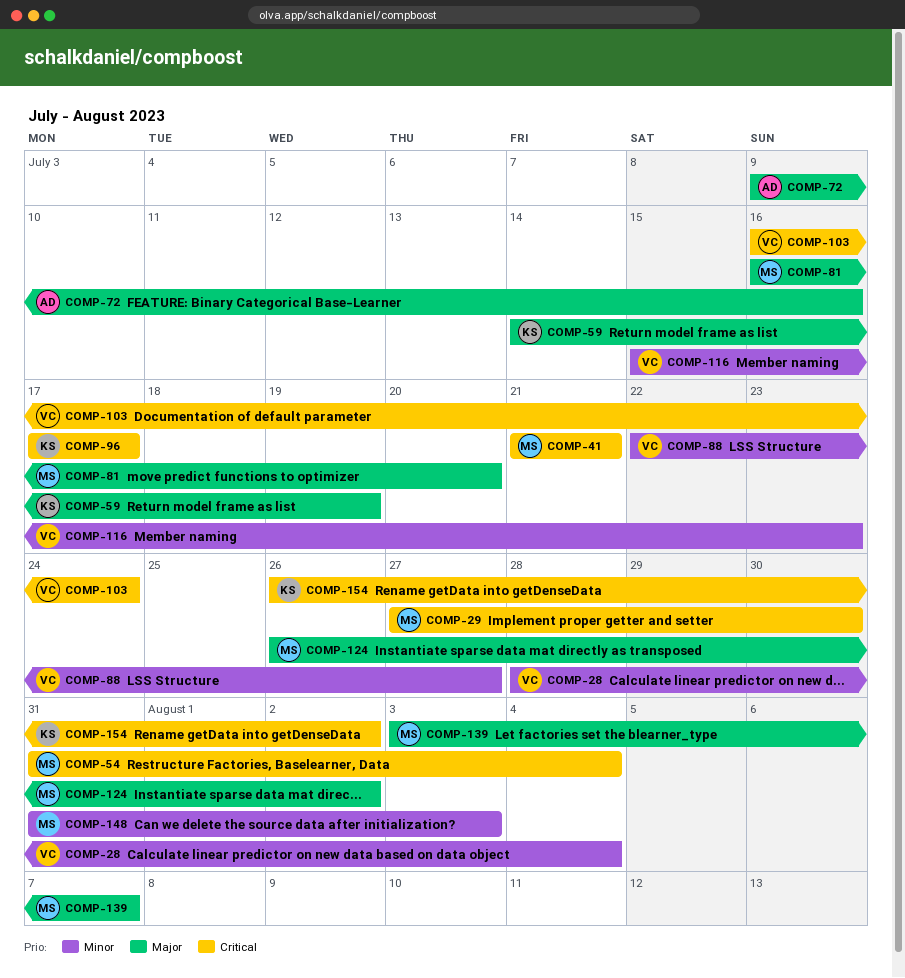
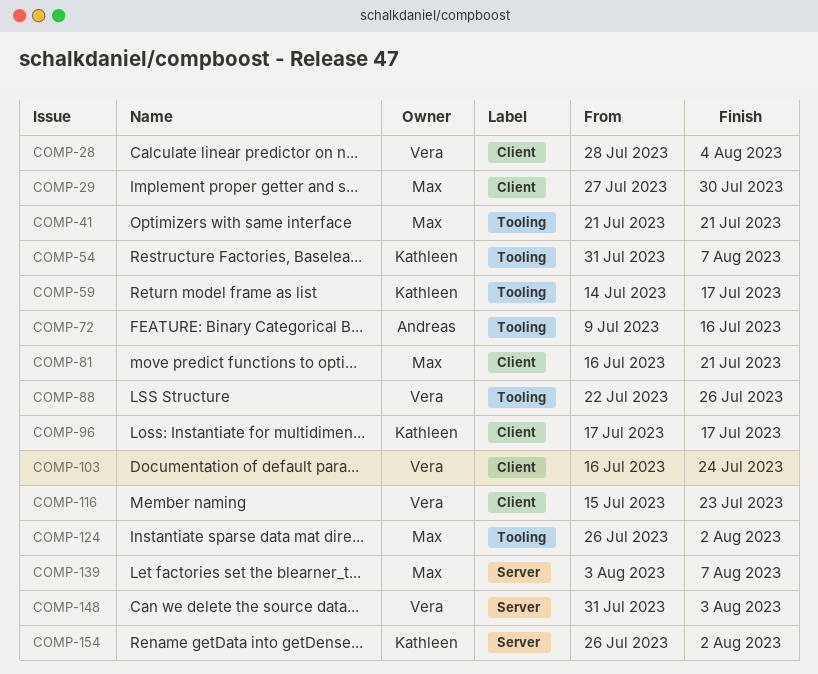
COMP-54, owner: Max -> Kathleen
COMP-54, due: Aug 4 -> Aug 7
COMP-59, due: Jul 19 -> Jul 17
COMP-81, due: Jul 20 -> Jul 21
COMP-88, due: Jul 27 -> Jul 26
COMP-148, owner: Max -> Vera

